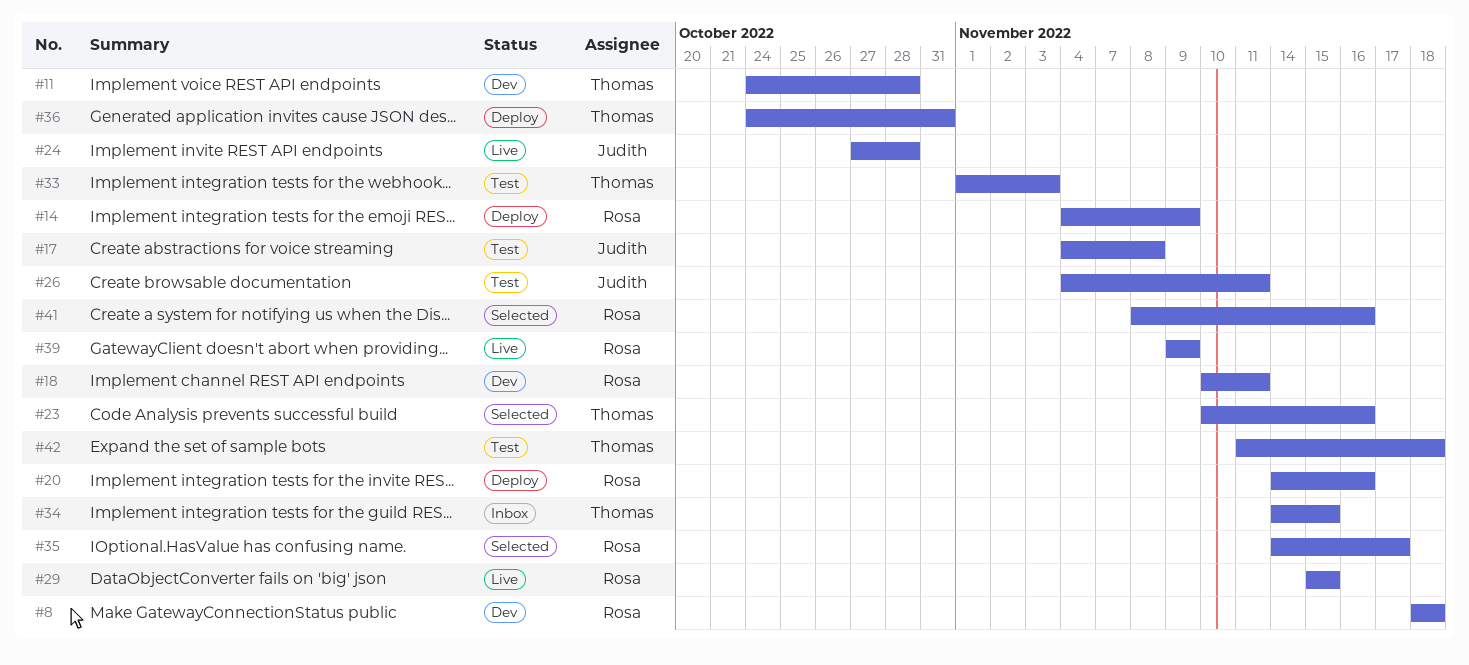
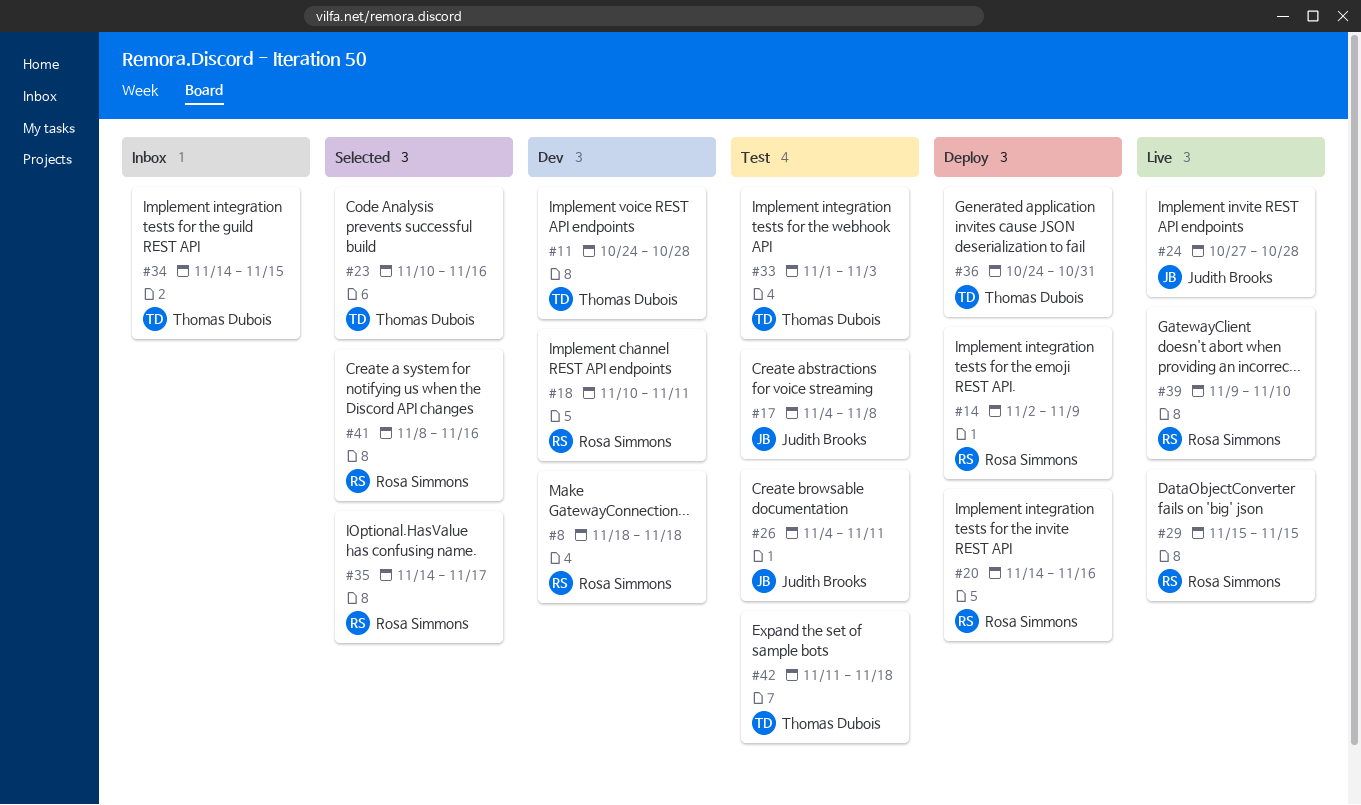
#14, start: Nov 4 -> Nov 2
#39, due: Nov 9 -> Nov 10

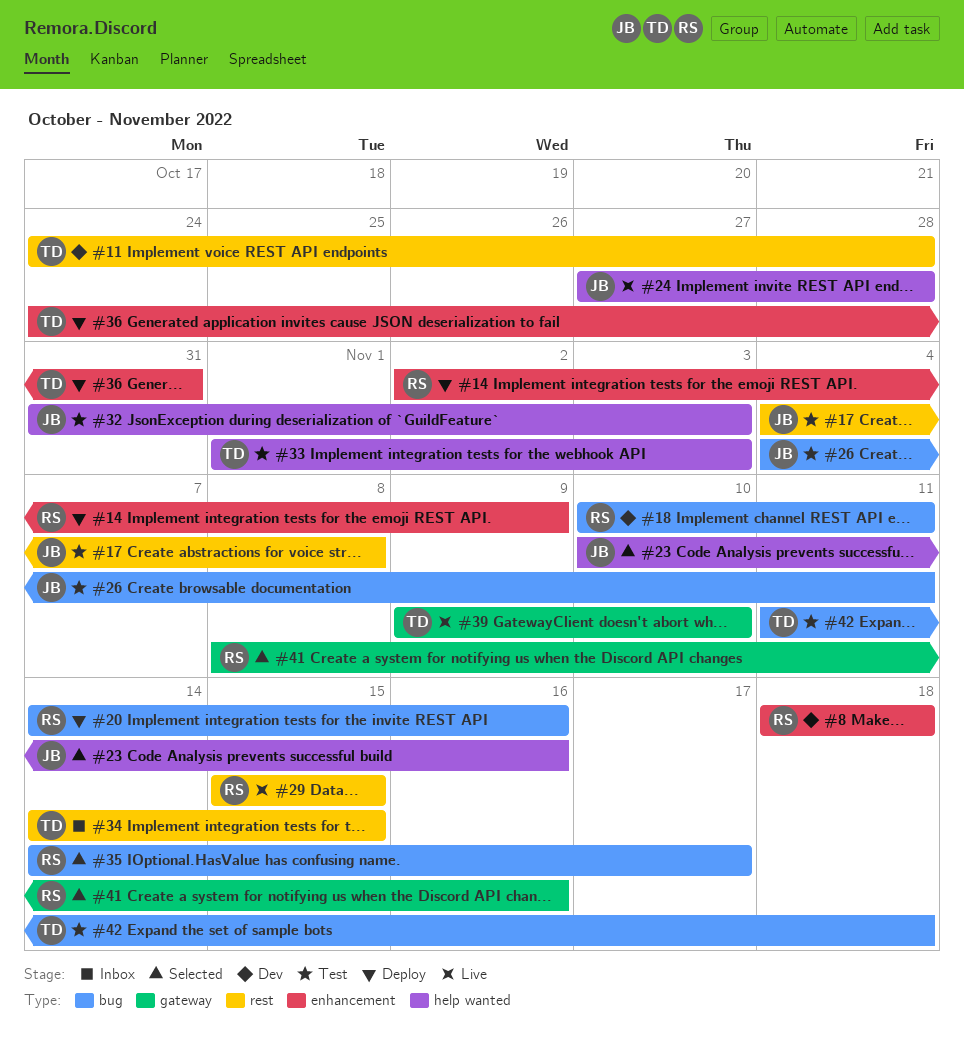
#23, owner: Thomas Dubois -> Judith Brooks
#32: none -> present
#39, owner: Rosa Simmons -> Thomas Dubois

